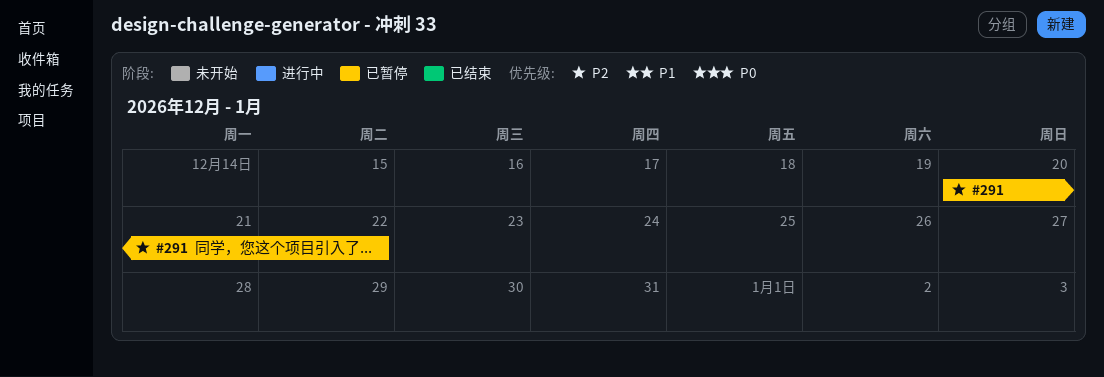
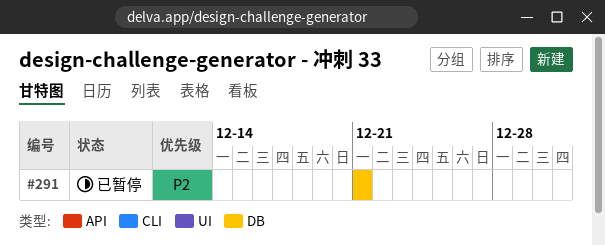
#291, start: Dec 20 -> Dec 21
#291, due: Dec 22 -> Dec 21

